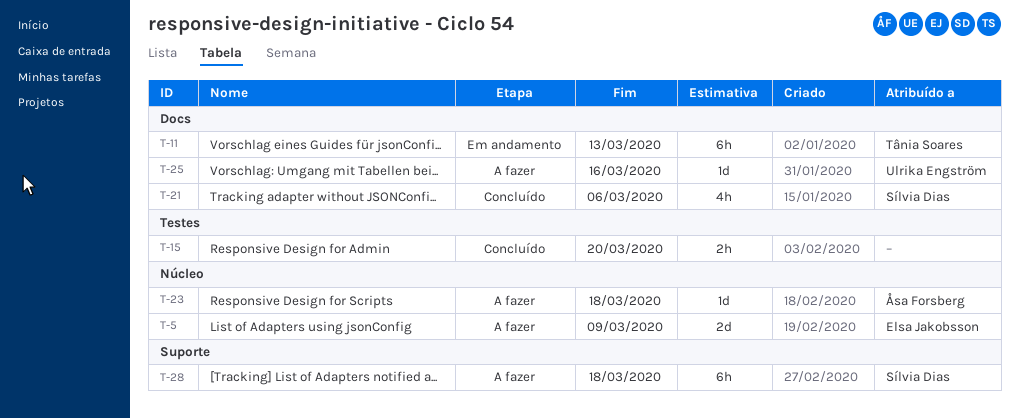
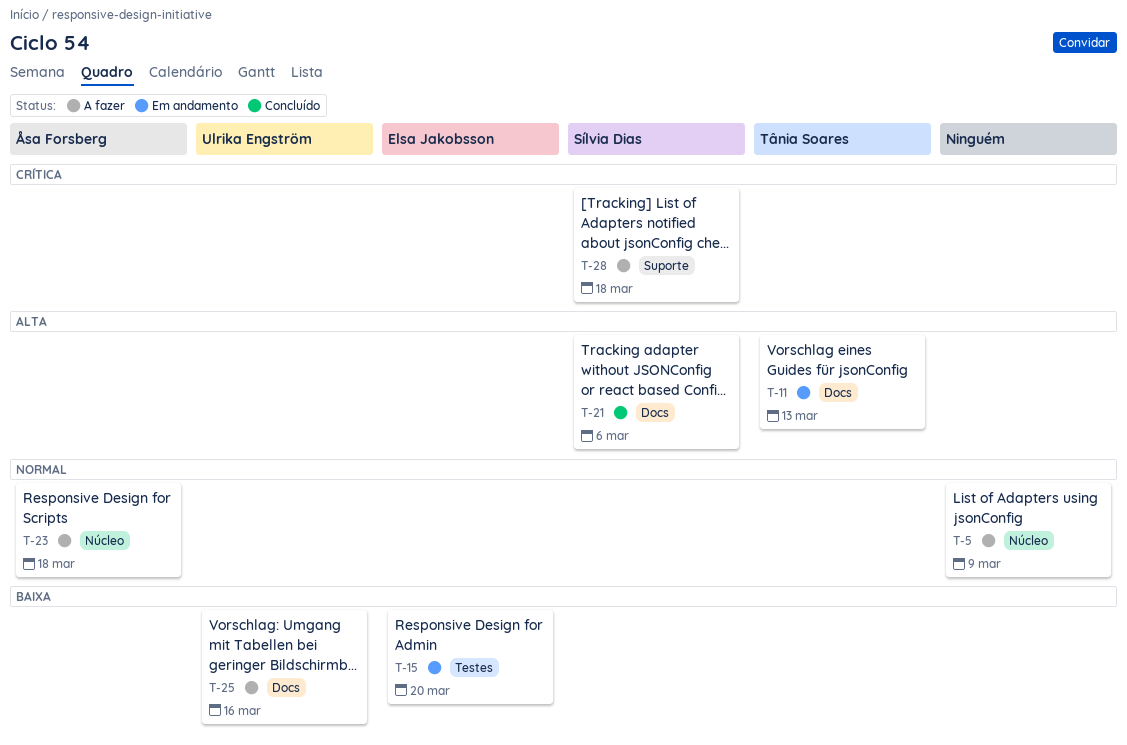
T-5, owner: Elsa Jakobsson -> none
T-15, status: Concluído -> Em andamento
T-15, owner: none -> Elsa Jakobsson

